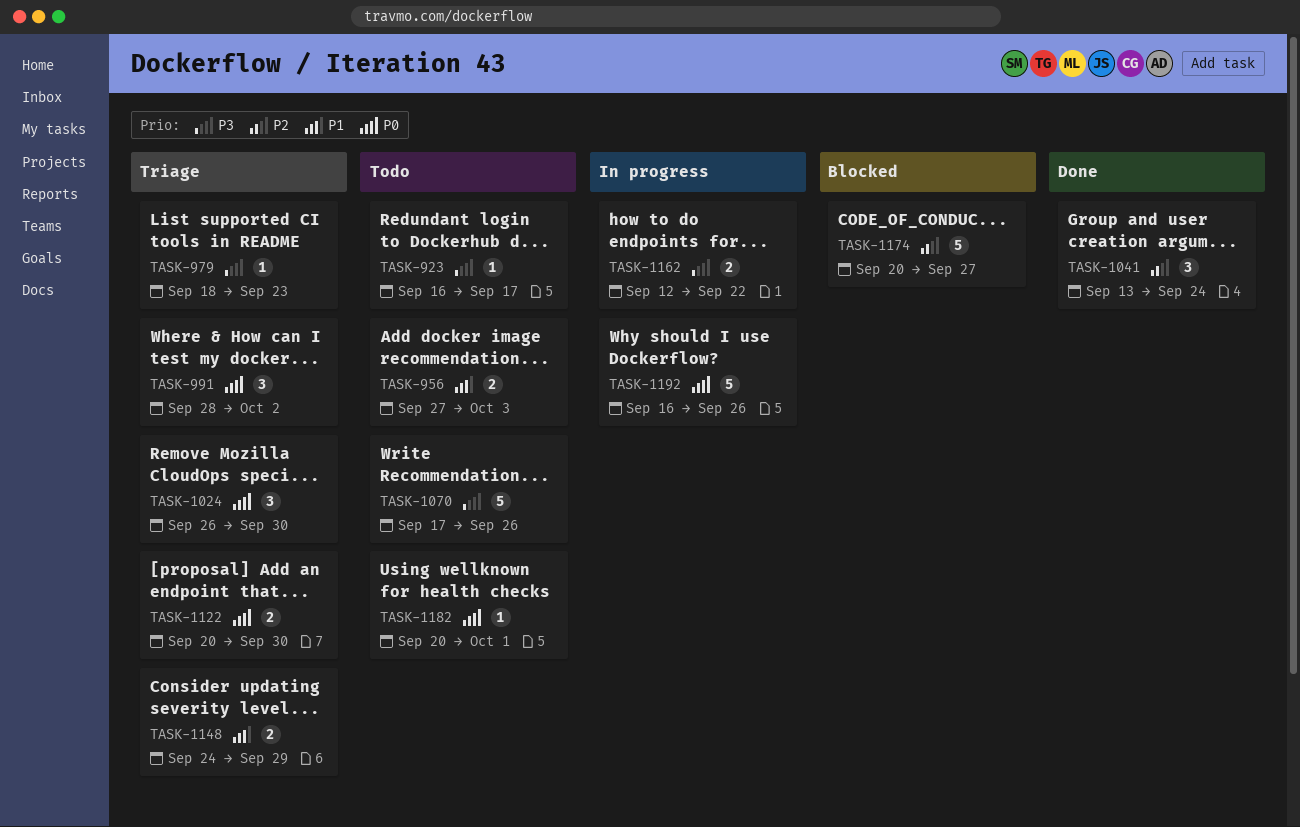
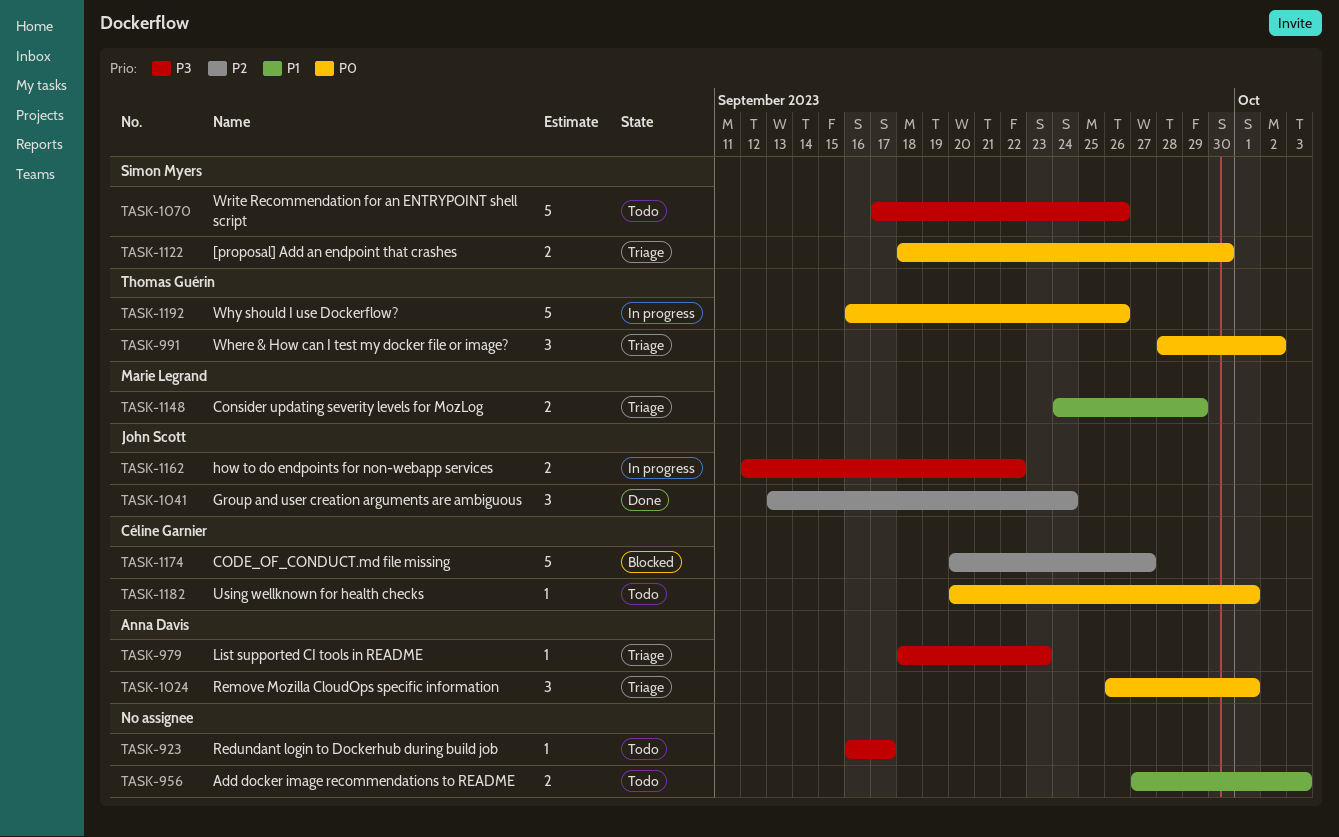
TASK-1024, due: Sep 30 -> Oct 1
TASK-1122, start: Sep 20 -> Sep 18

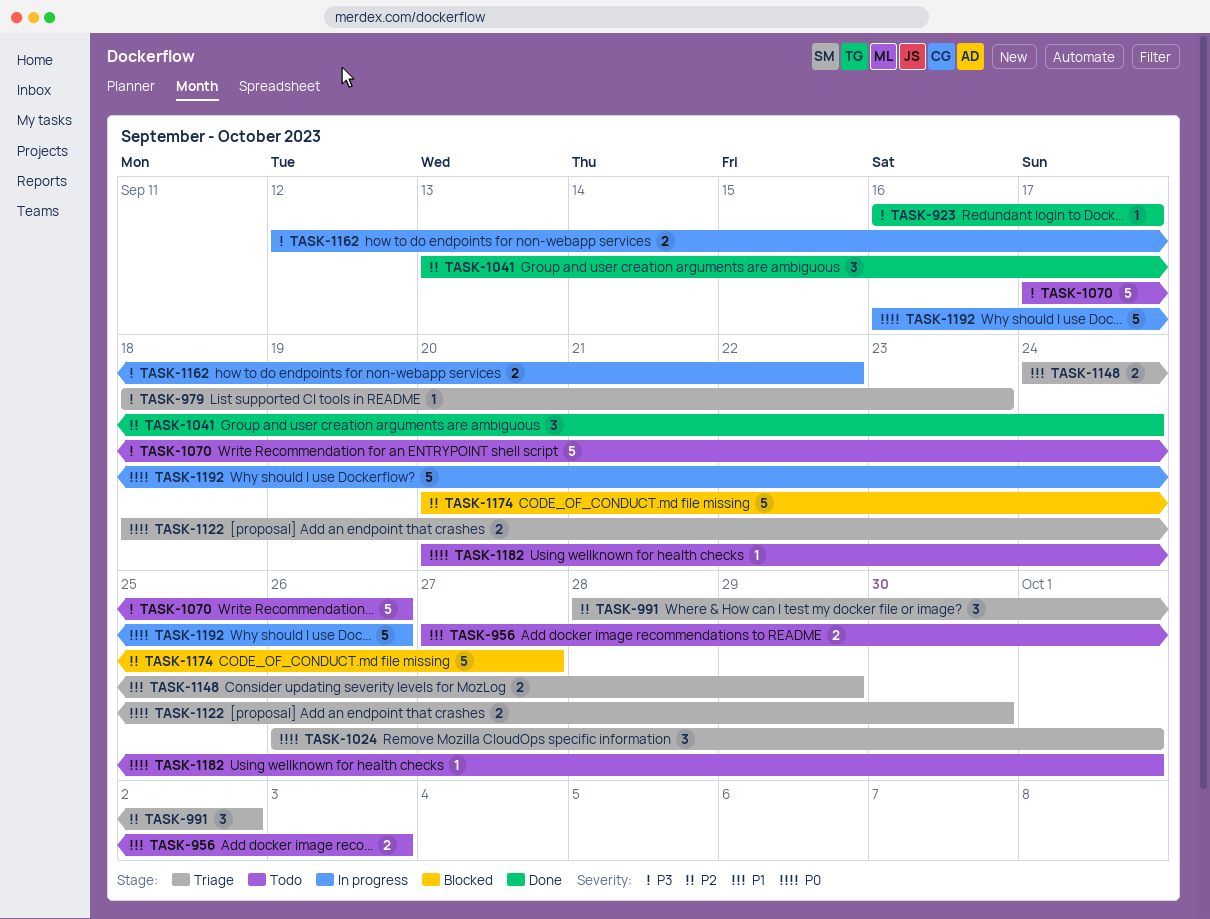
TASK-923, status: Todo -> Done
TASK-991, priority: P0 -> P2

